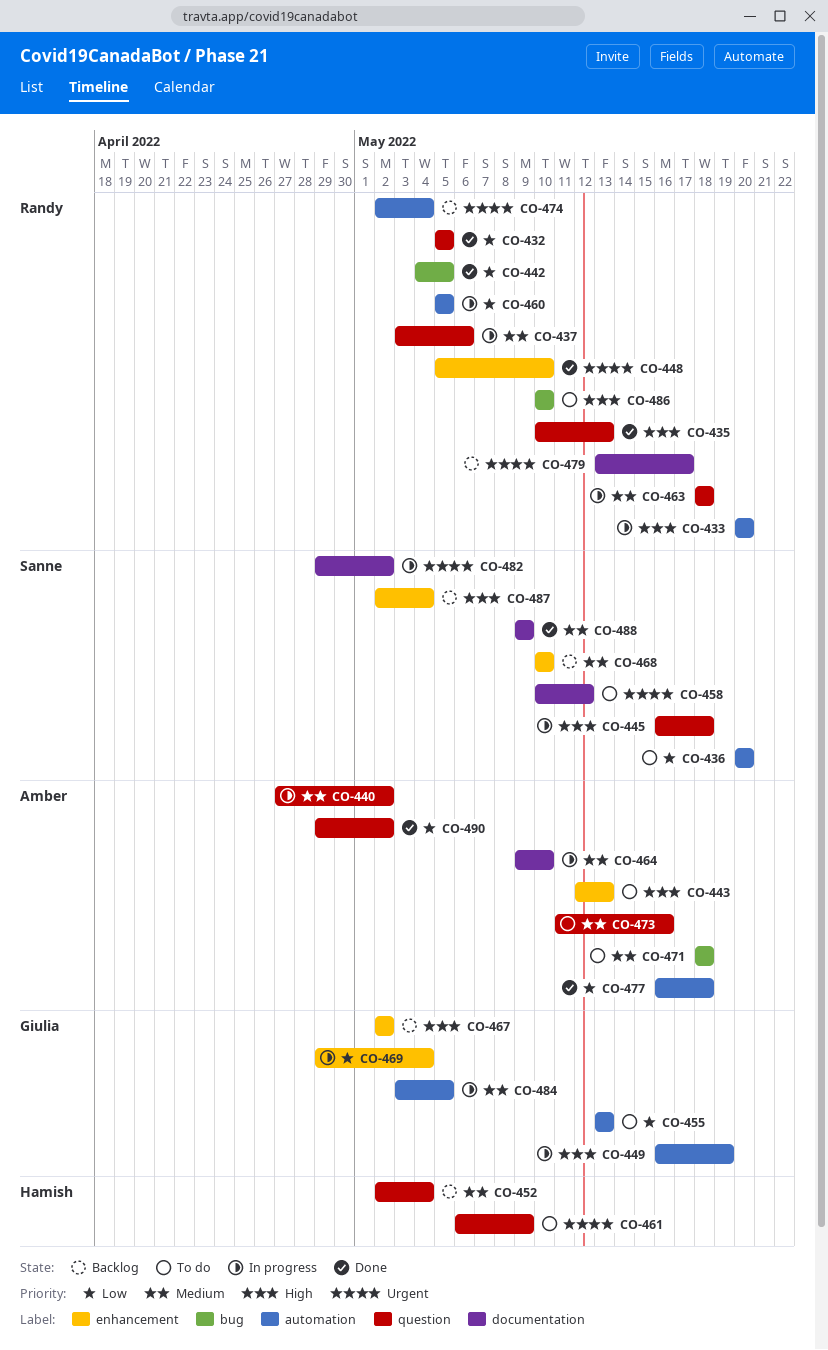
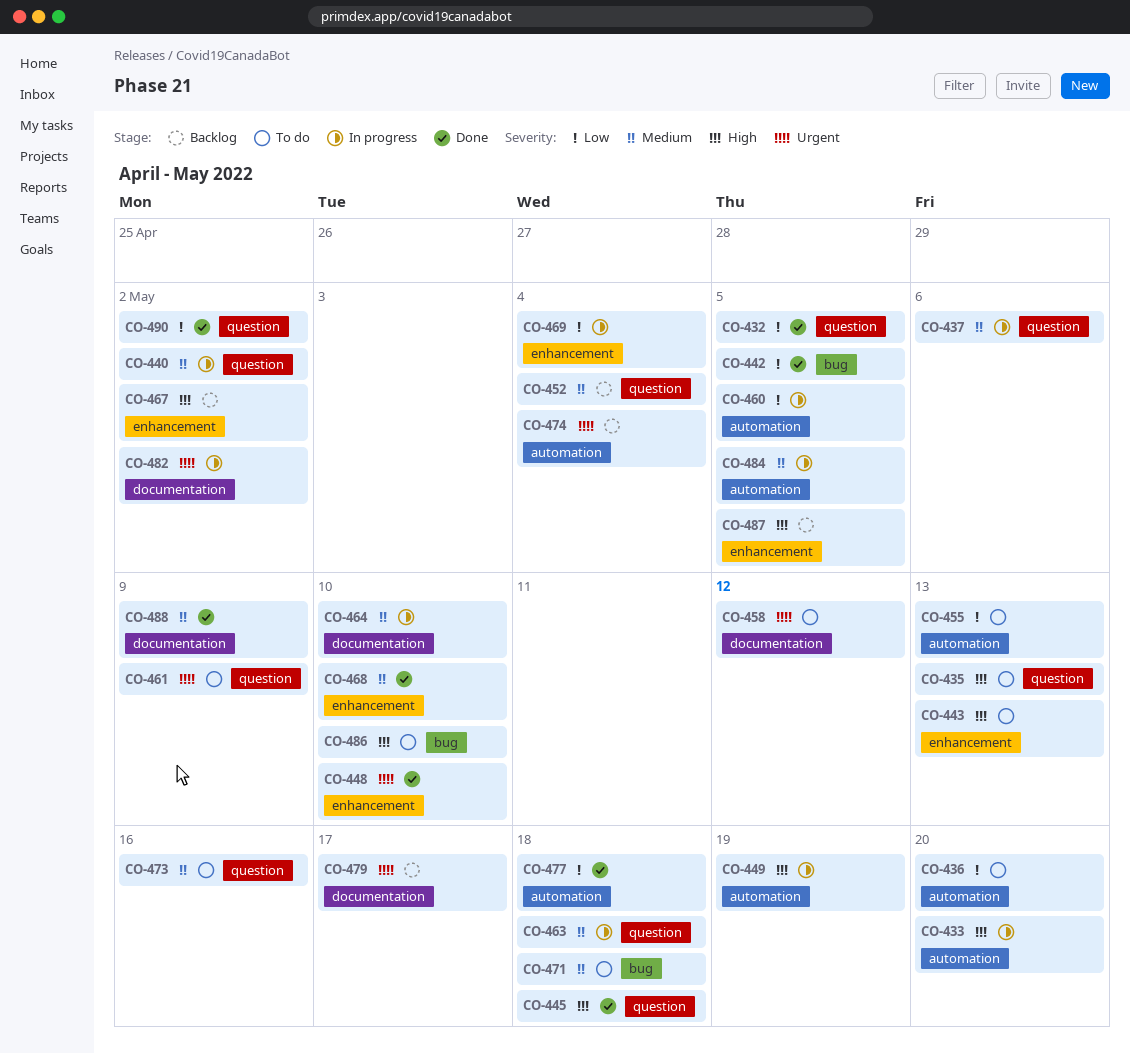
CO-435, status: Done -> To do
CO-445, status: In progress -> Done
CO-468, status: Backlog -> Done
CO-487, due: May 4 -> May 5

